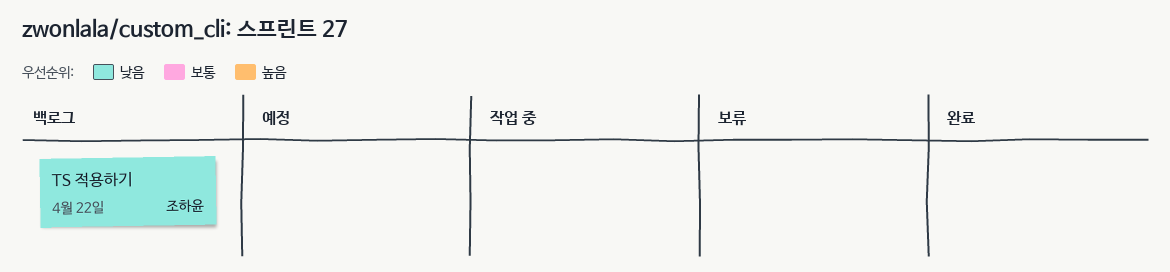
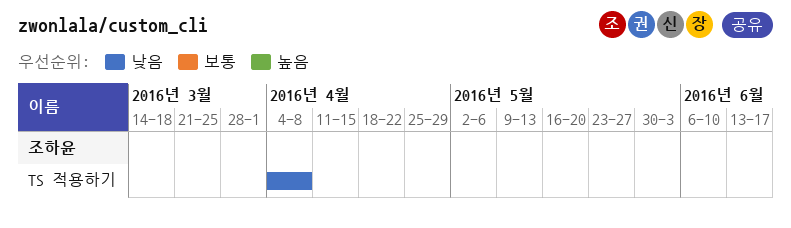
TS 적용하기, due: Apr 22 -> Apr 8

